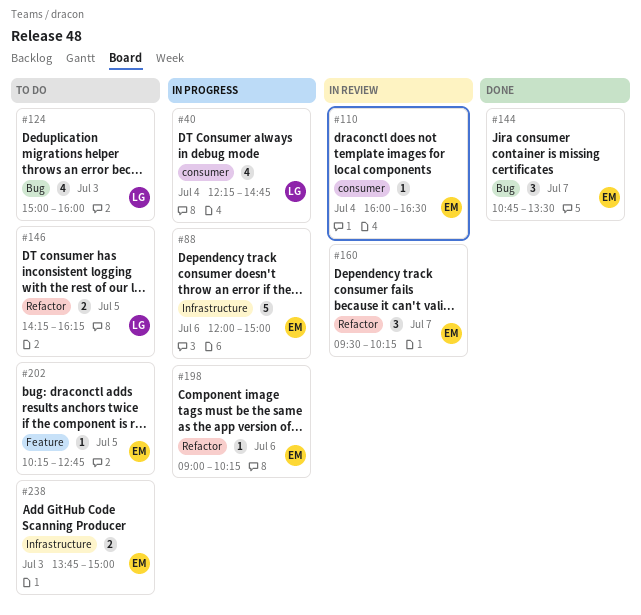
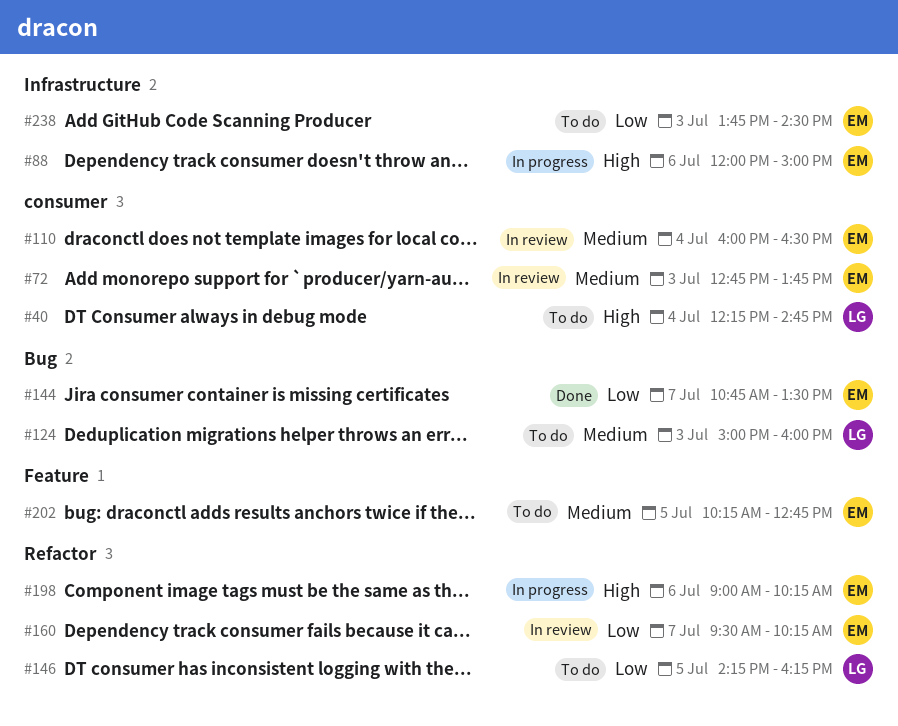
#40, status: In progress -> To do
#72: none -> present
#238, ends: 15:00 -> 14:30

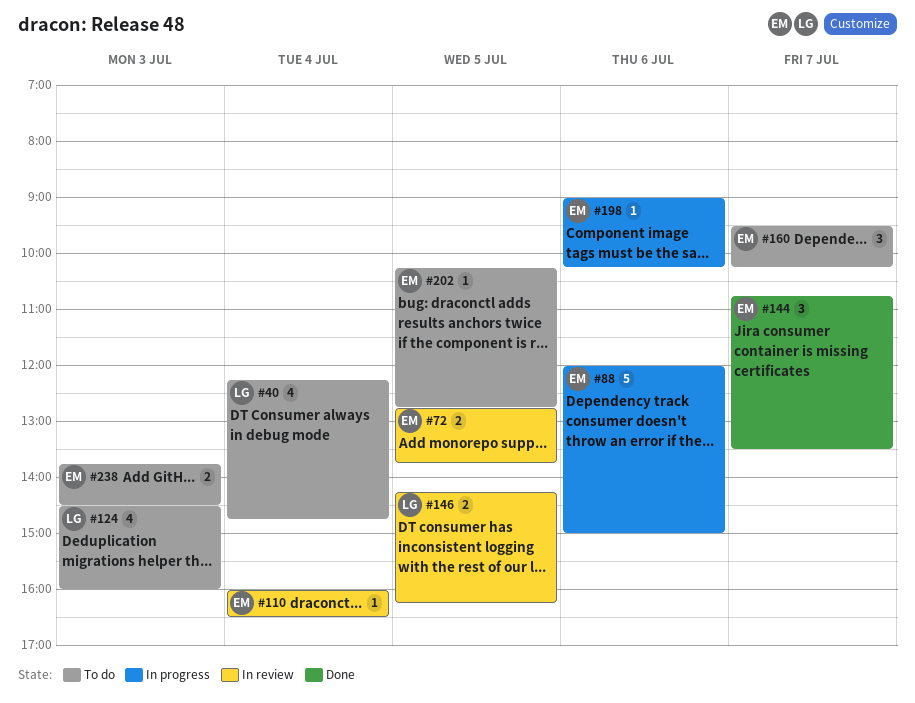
#72, day: Jul 3 -> Jul 5
#124, begins: 15:00 -> 14:30
#146, status: To do -> In review
#160, status: In review -> To do

